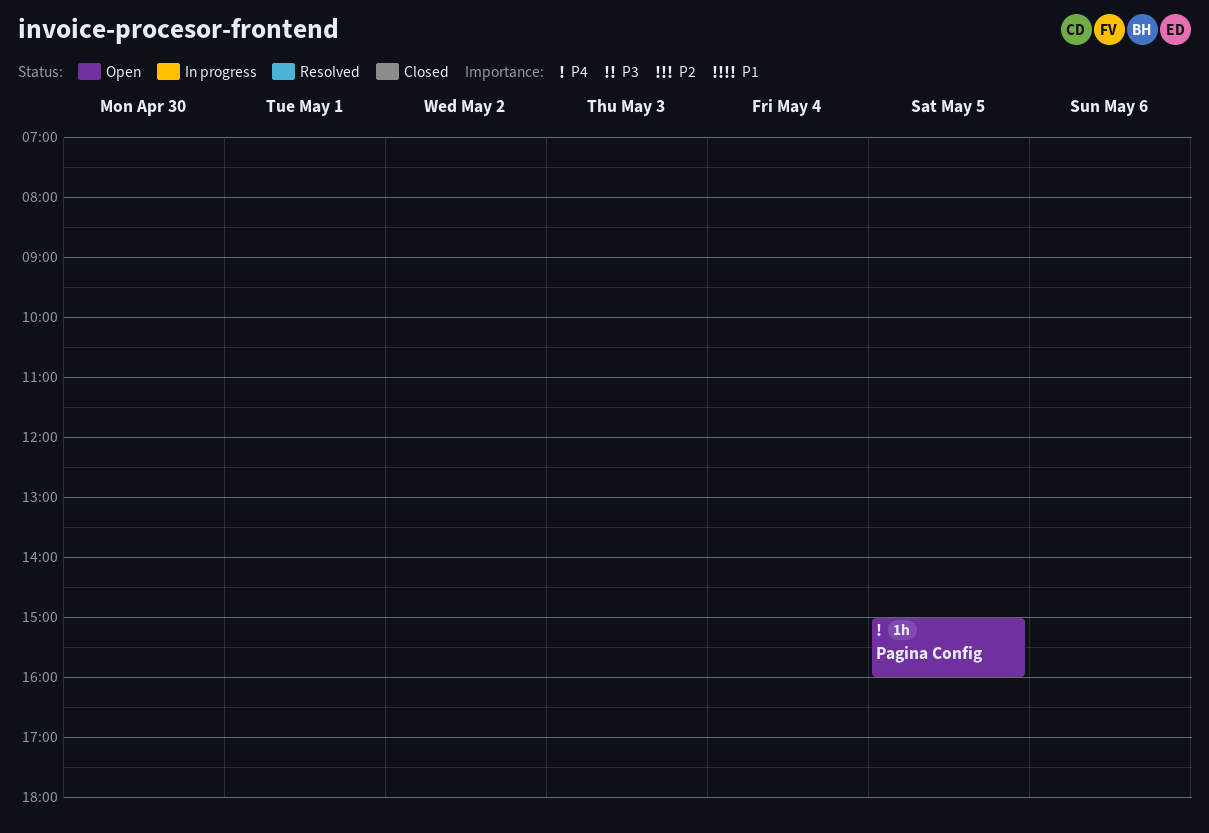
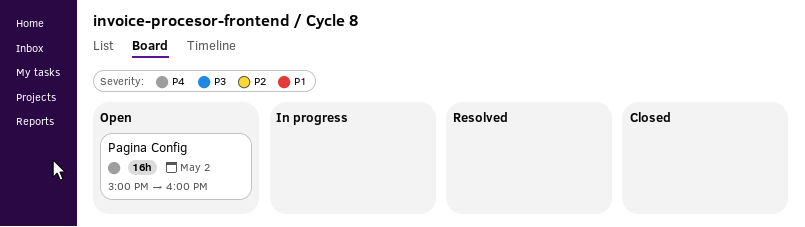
Pagina Config, estimate: 1h -> 16h
Pagina Config, day: May 5 -> May 2

